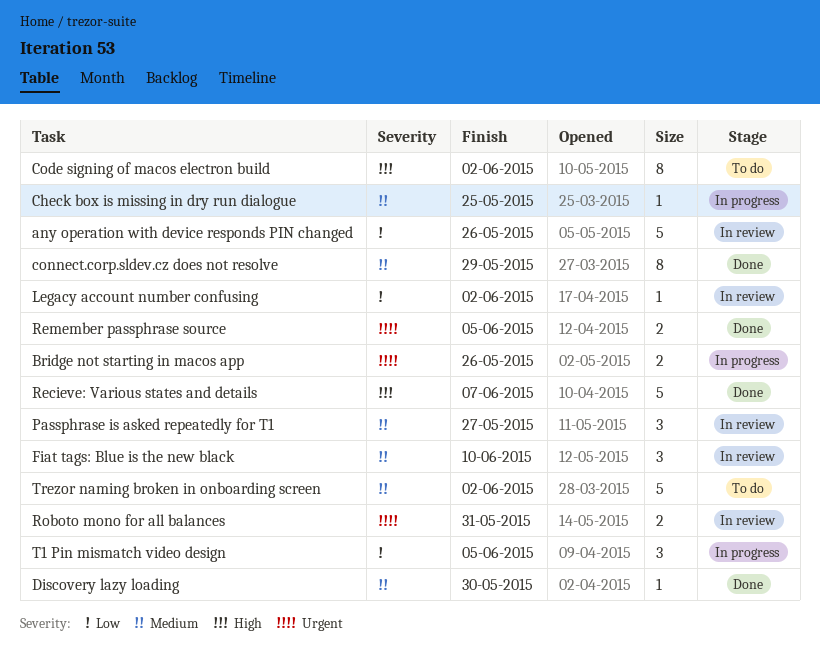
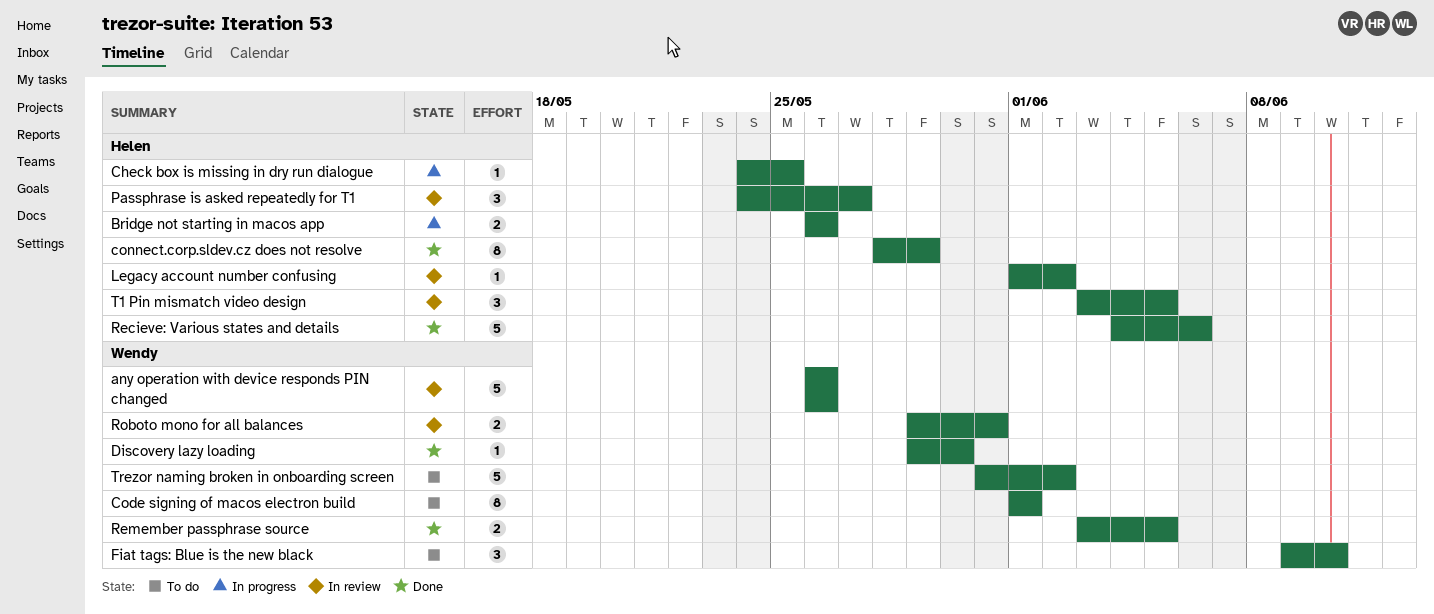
Code signing of macos electron build, due: Jun 2 -> Jun 1
Fiat tags: Blue is the new black, status: In review -> To do
Recieve: Various states and details, due: Jun 7 -> Jun 6
T1 Pin mismatch video design, status: In progress -> In review

